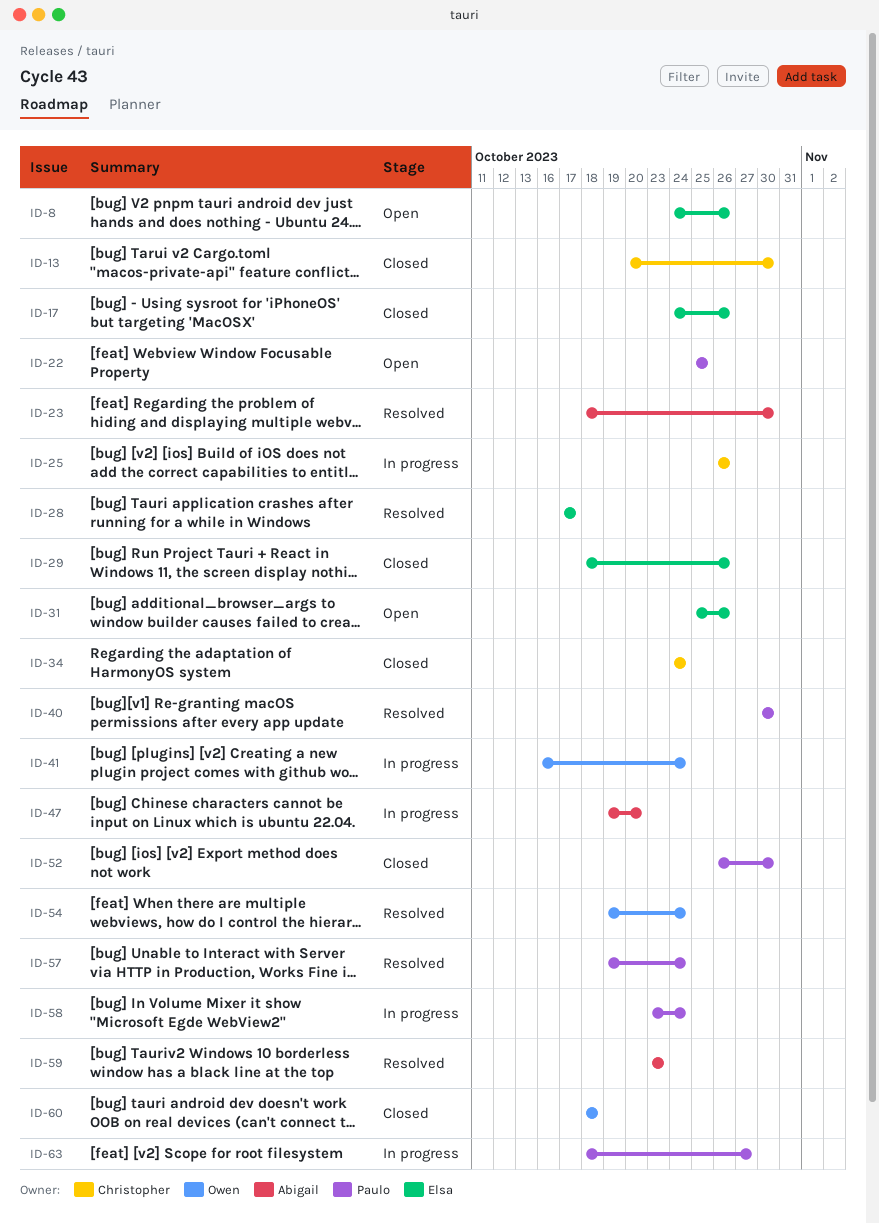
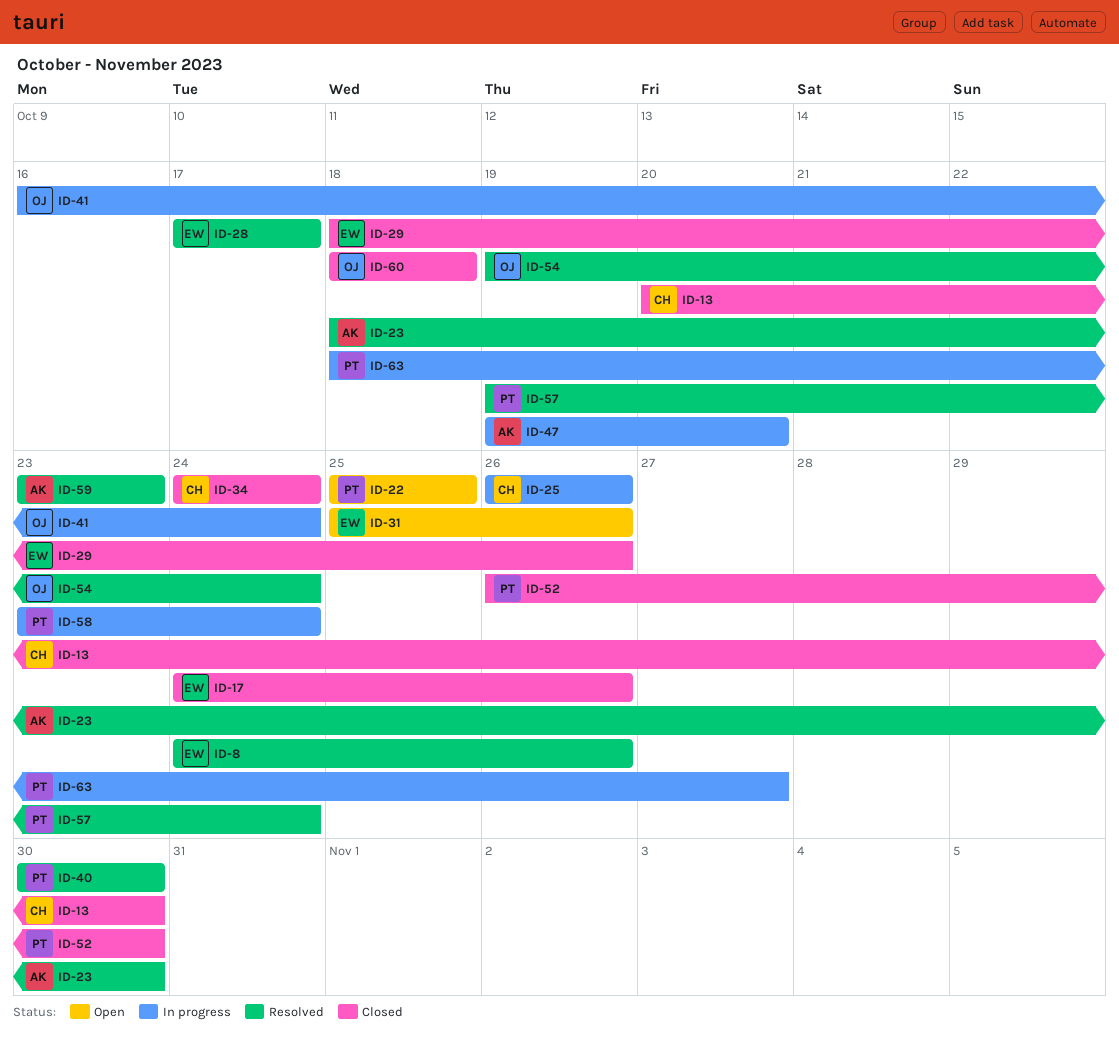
ID-8, status: Open -> Resolved

